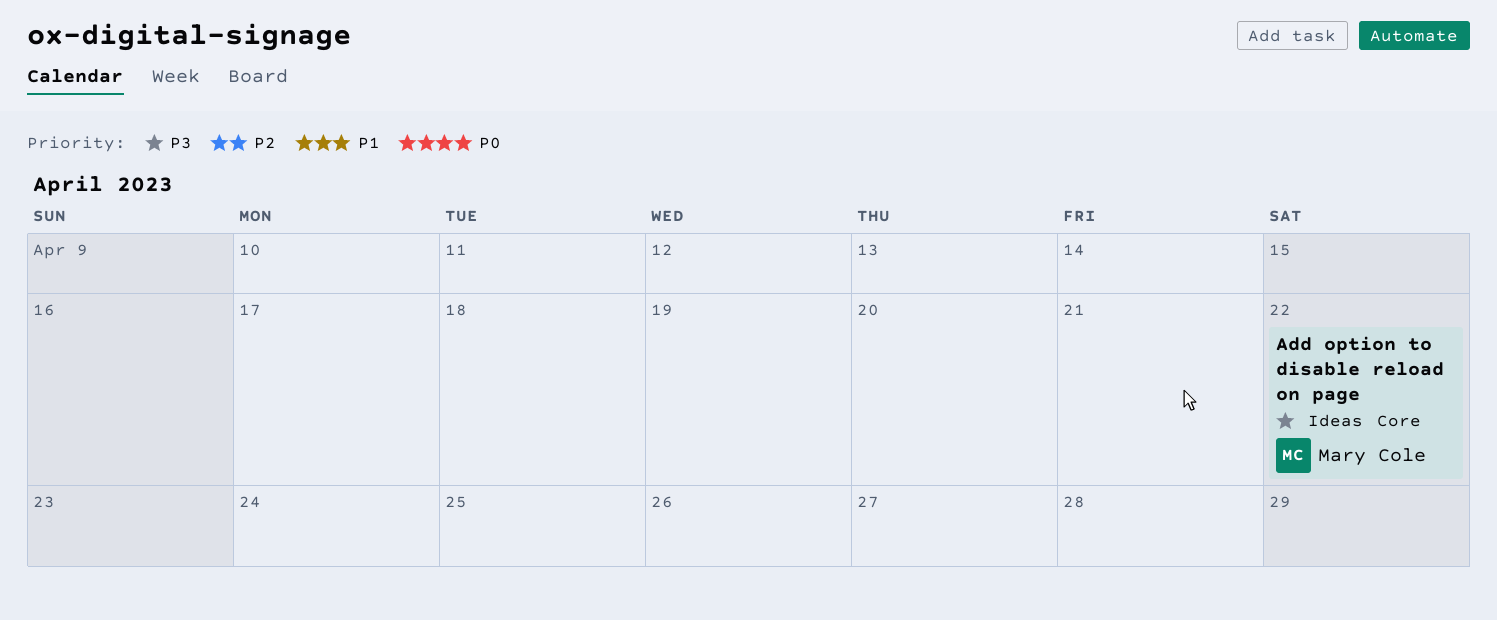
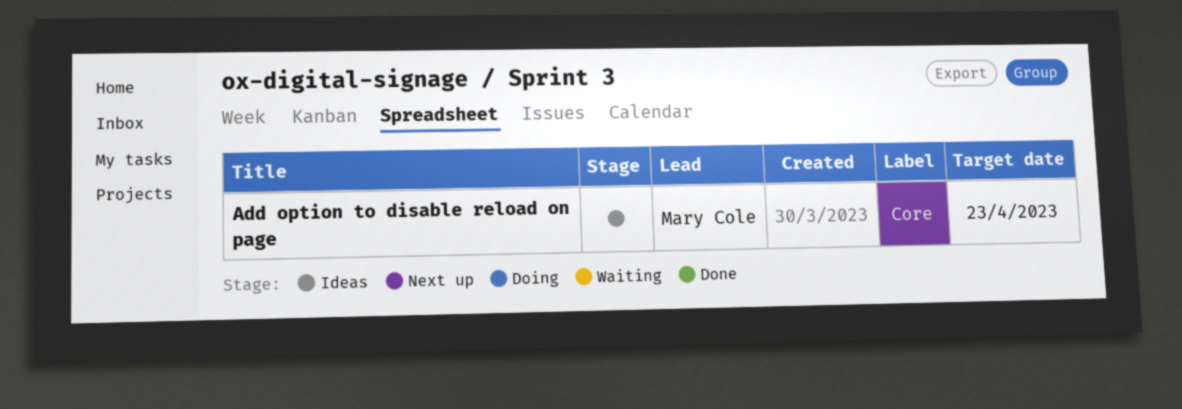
Add option to disable reload on page, due: Apr 22 -> Apr 23

